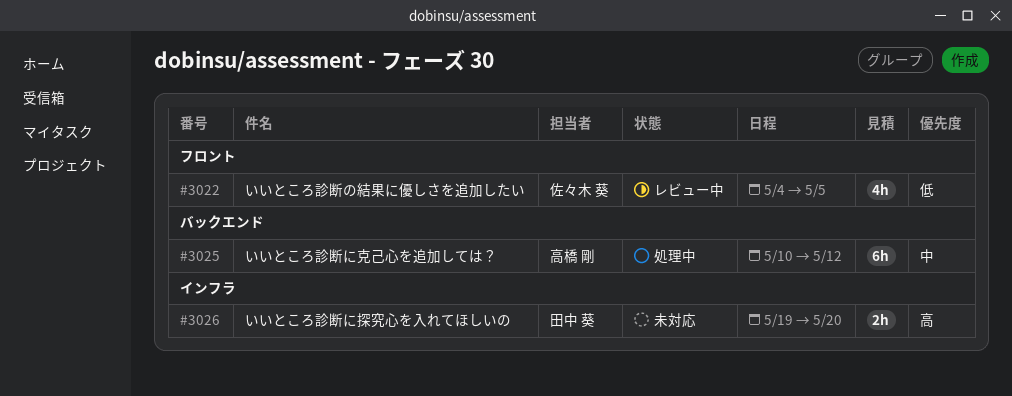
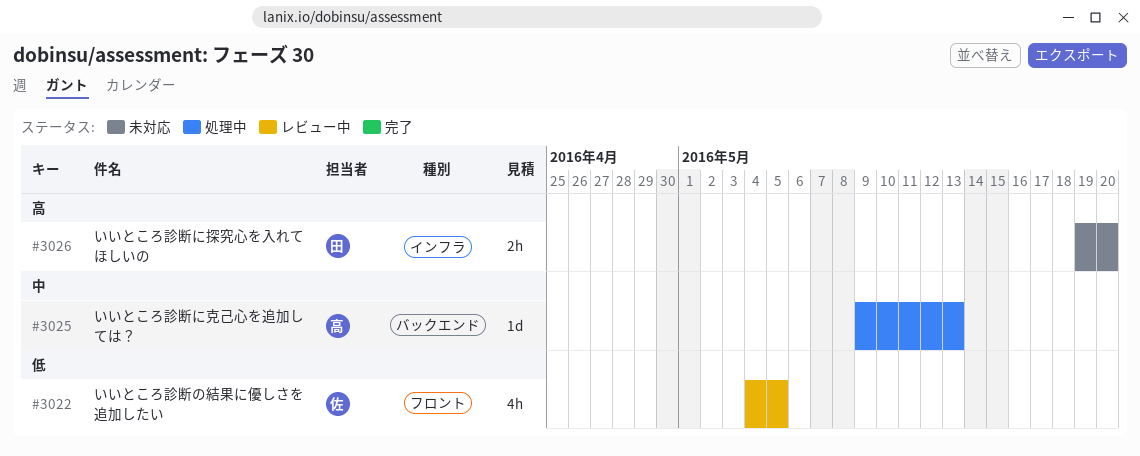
#3025, estimate: 6h -> 1d
#3025, start: May 10 -> May 9
#3025, due: May 12 -> May 13

